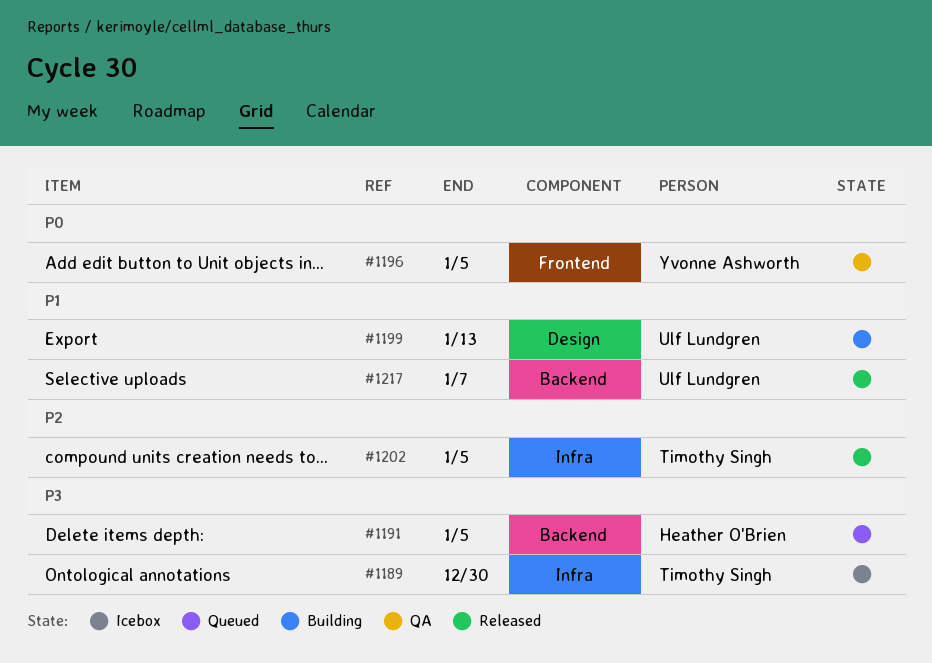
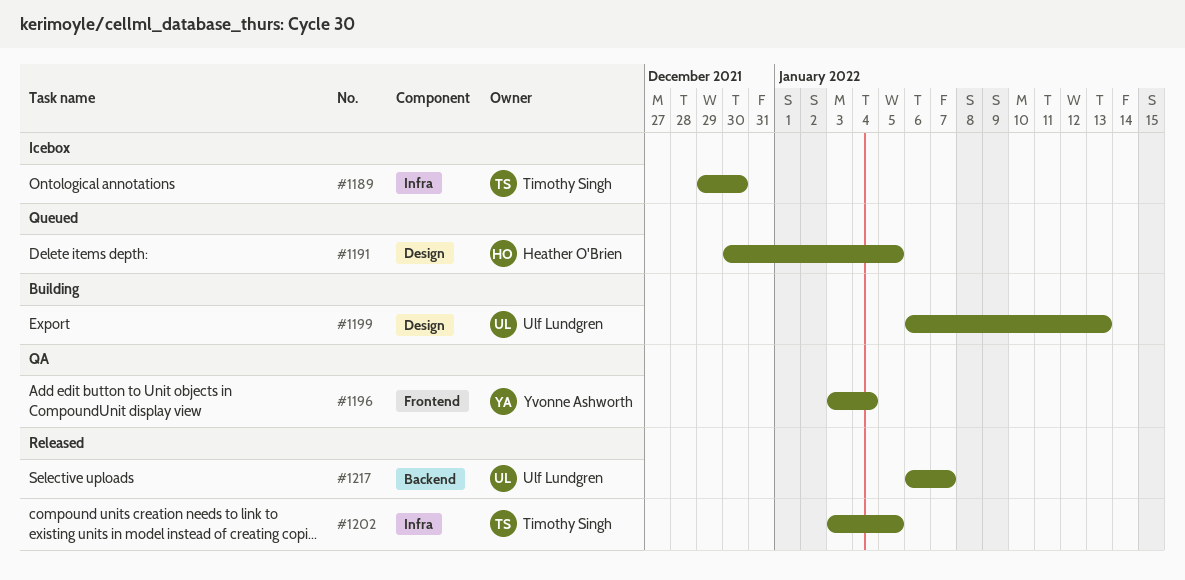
#1191, label: Backend -> Design
#1196, due: Jan 5 -> Jan 4

